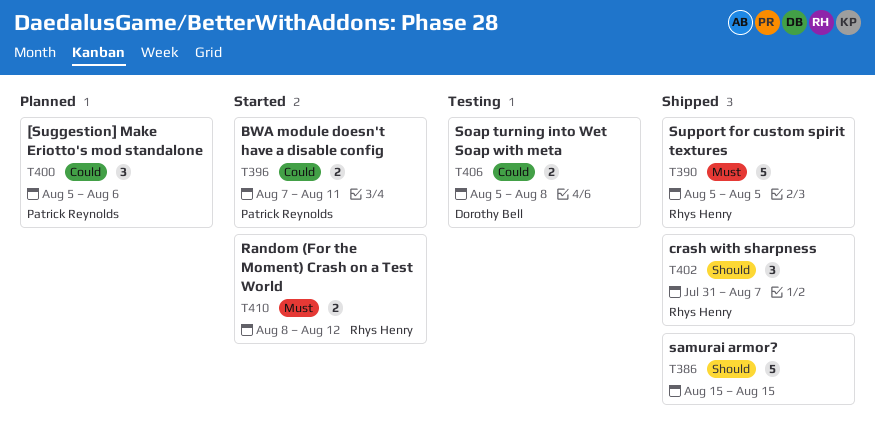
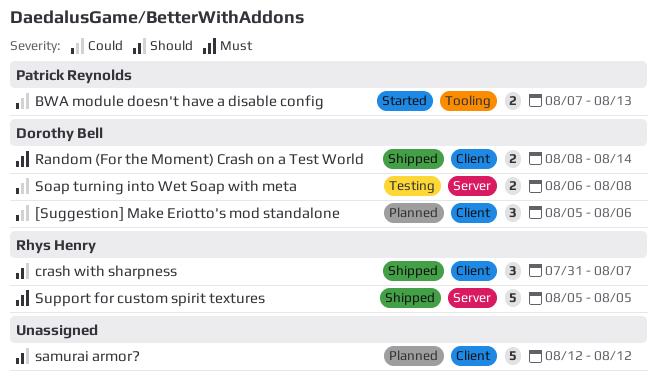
[Suggestion] Make Eriotto's mod standalone, owner: Patrick Reynolds -> Dorothy Bell
BWA module doesn't have a disable config, due: Aug 11 -> Aug 13
Random (For the Moment) Crash on a Test World, status: Started -> Shipped
Random (For the Moment) Crash on a Test World, owner: Rhys Henry -> Dorothy Bell
Random (For the Moment) Crash on a Test World, due: Aug 12 -> Aug 14
samurai armor?, status: Shipped -> Planned
samurai armor?, start: Aug 15 -> Aug 12
samurai armor?, due: Aug 15 -> Aug 12
Soap turning into Wet Soap with meta, start: Aug 5 -> Aug 6

